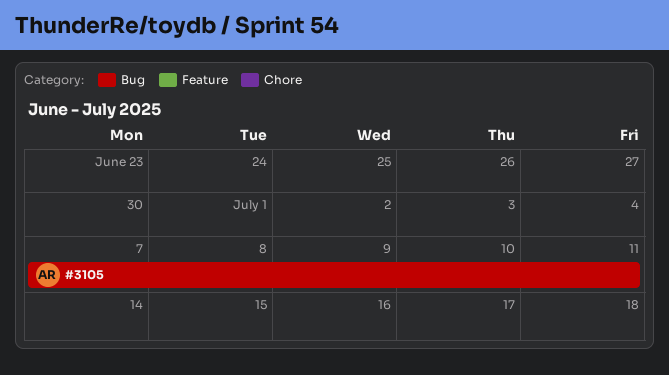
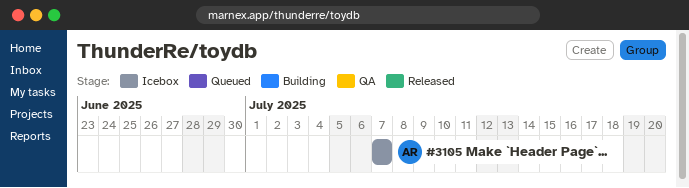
#3105, due: Jul 11 -> Jul 7

